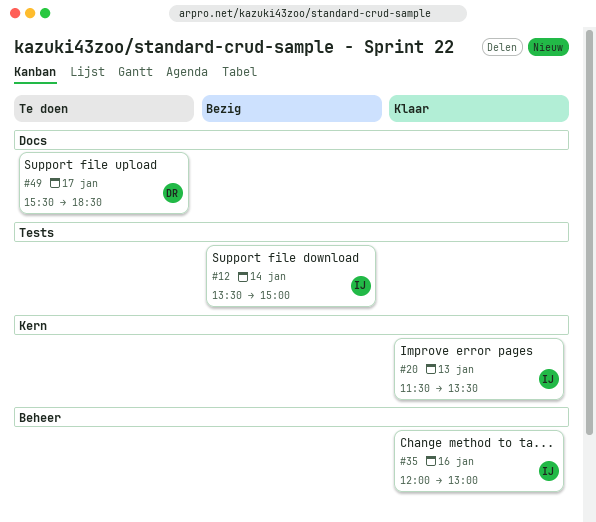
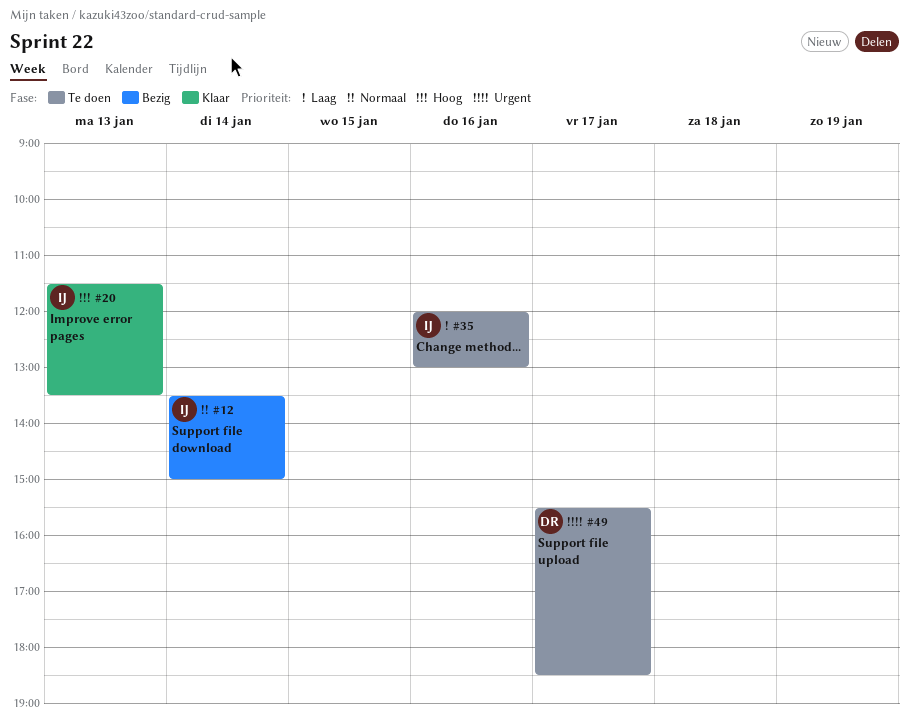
#35, status: Klaar -> Te doen

